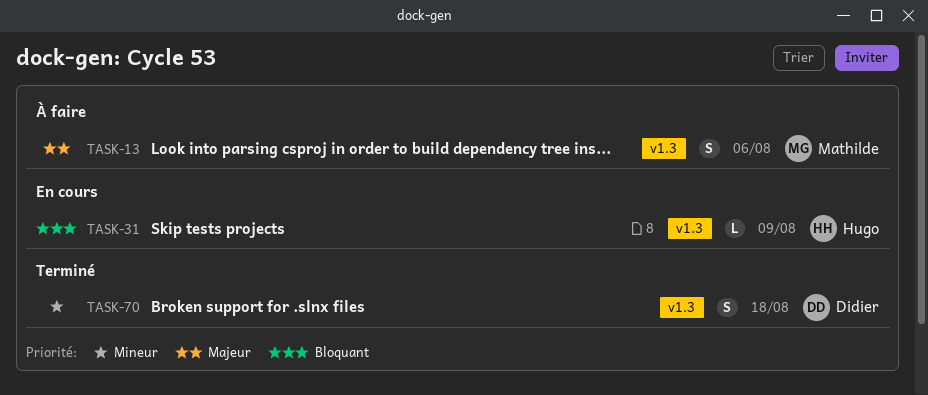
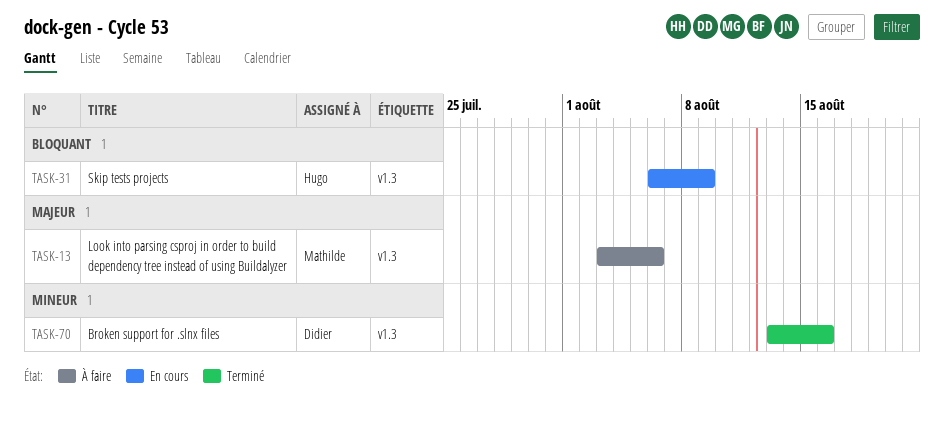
TASK-70, due: Aug 18 -> Aug 16

